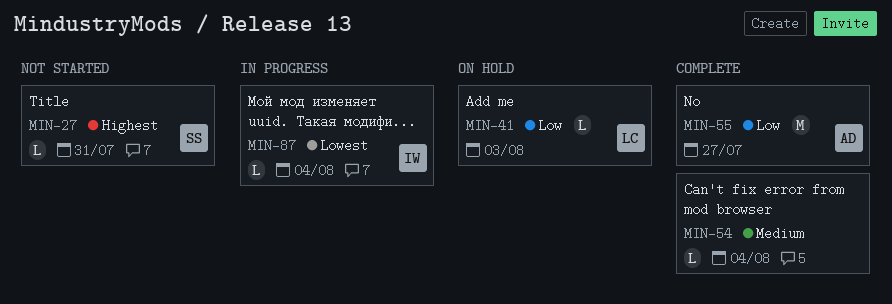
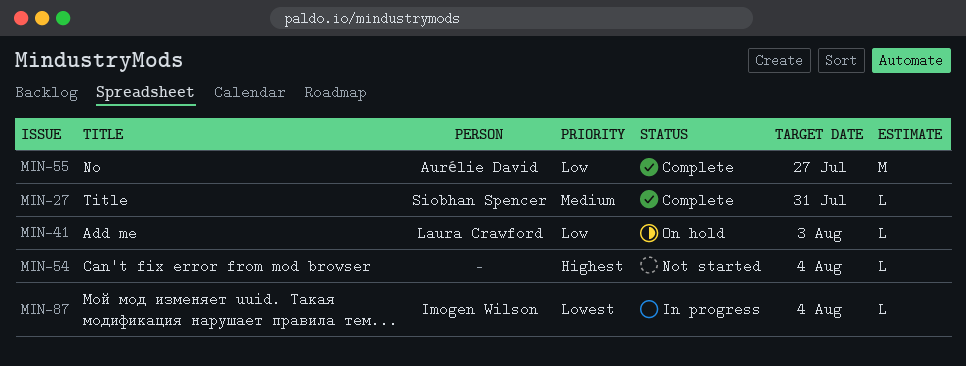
MIN-27, status: Not started -> Complete
MIN-27, priority: Highest -> Medium
MIN-54, status: Complete -> Not started
MIN-54, priority: Medium -> Highest

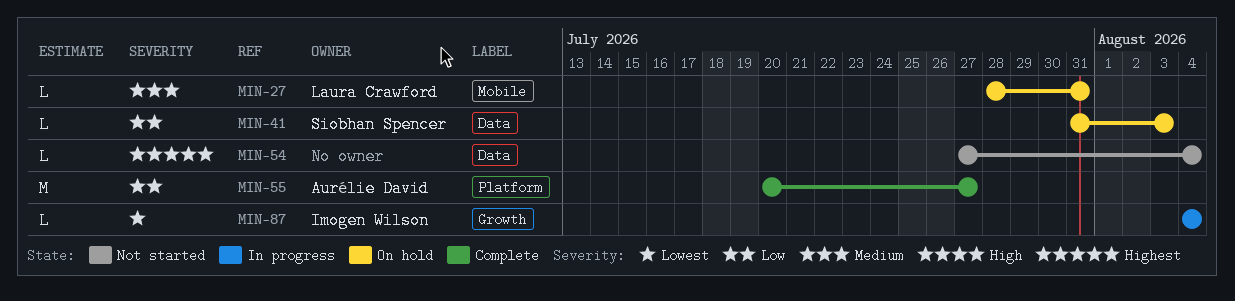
MIN-27, status: Complete -> On hold
MIN-27, owner: Siobhan Spencer -> Laura Crawford
MIN-41, owner: Laura Crawford -> Siobhan Spencer

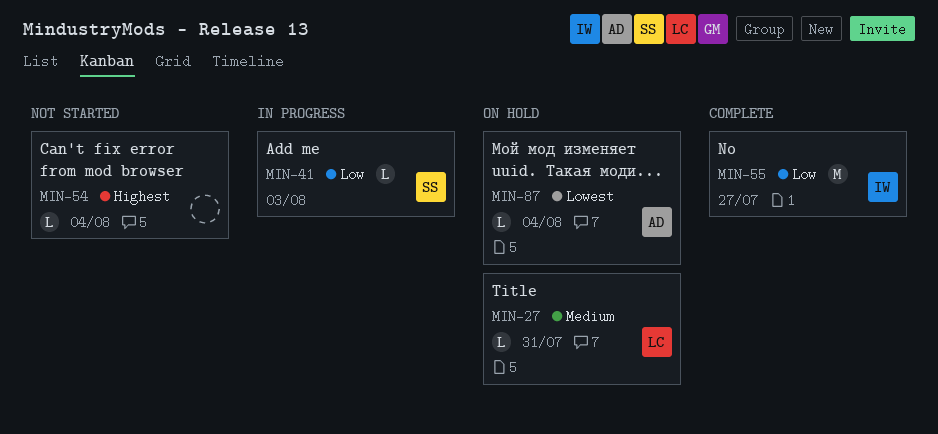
MIN-41, status: On hold -> In progress
MIN-55, owner: Aurélie David -> Imogen Wilson
MIN-87, status: In progress -> On hold
MIN-87, owner: Imogen Wilson -> Aurélie David

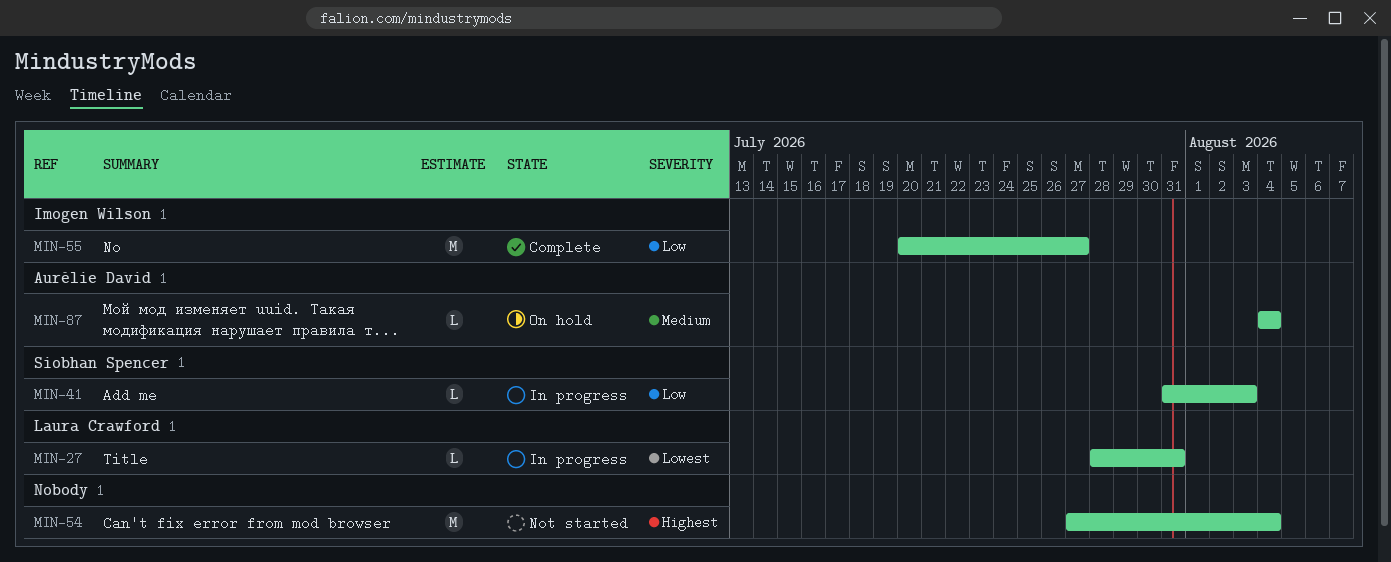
MIN-27, status: On hold -> In progress
MIN-27, priority: Medium -> Lowest
MIN-54, estimate: L -> M
MIN-87, priority: Lowest -> Medium

